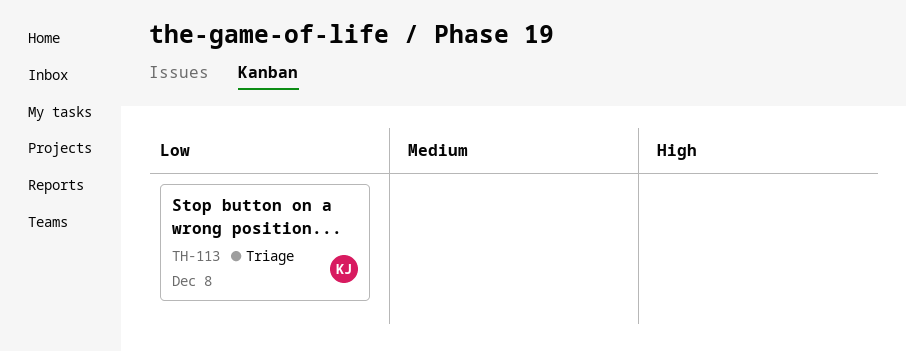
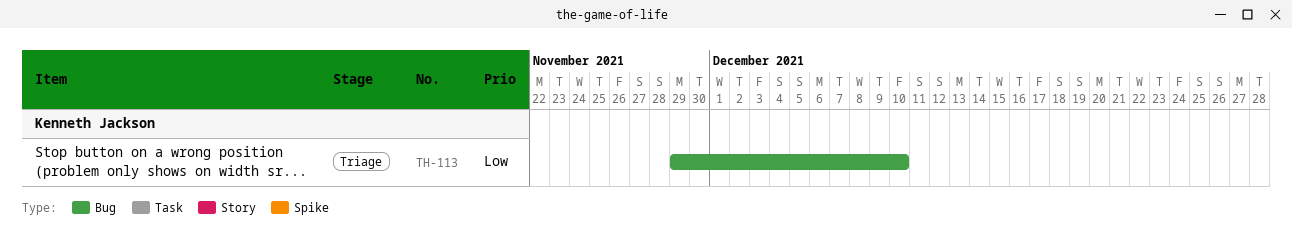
TH-113, due: Dec 8 -> Dec 10

